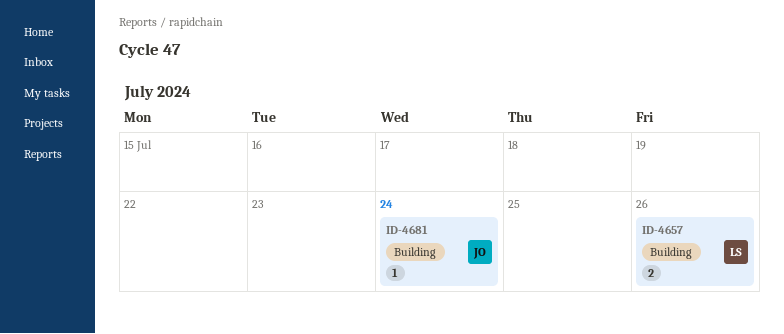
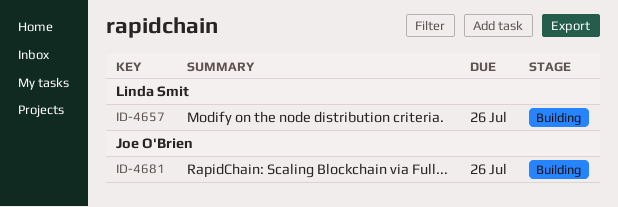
ID-4681, due: Jul 24 -> Jul 26

